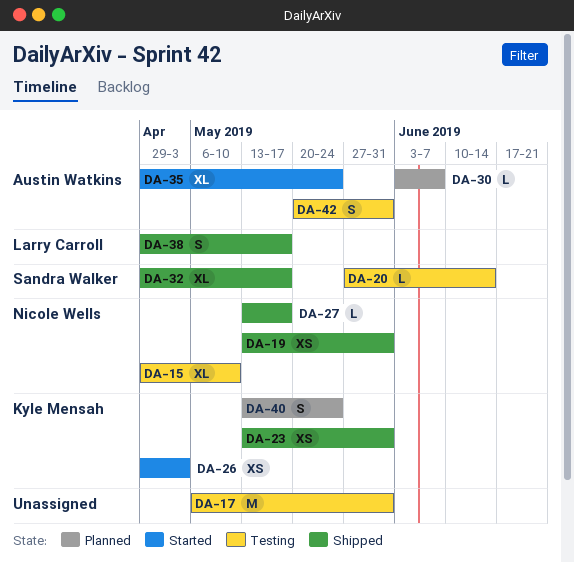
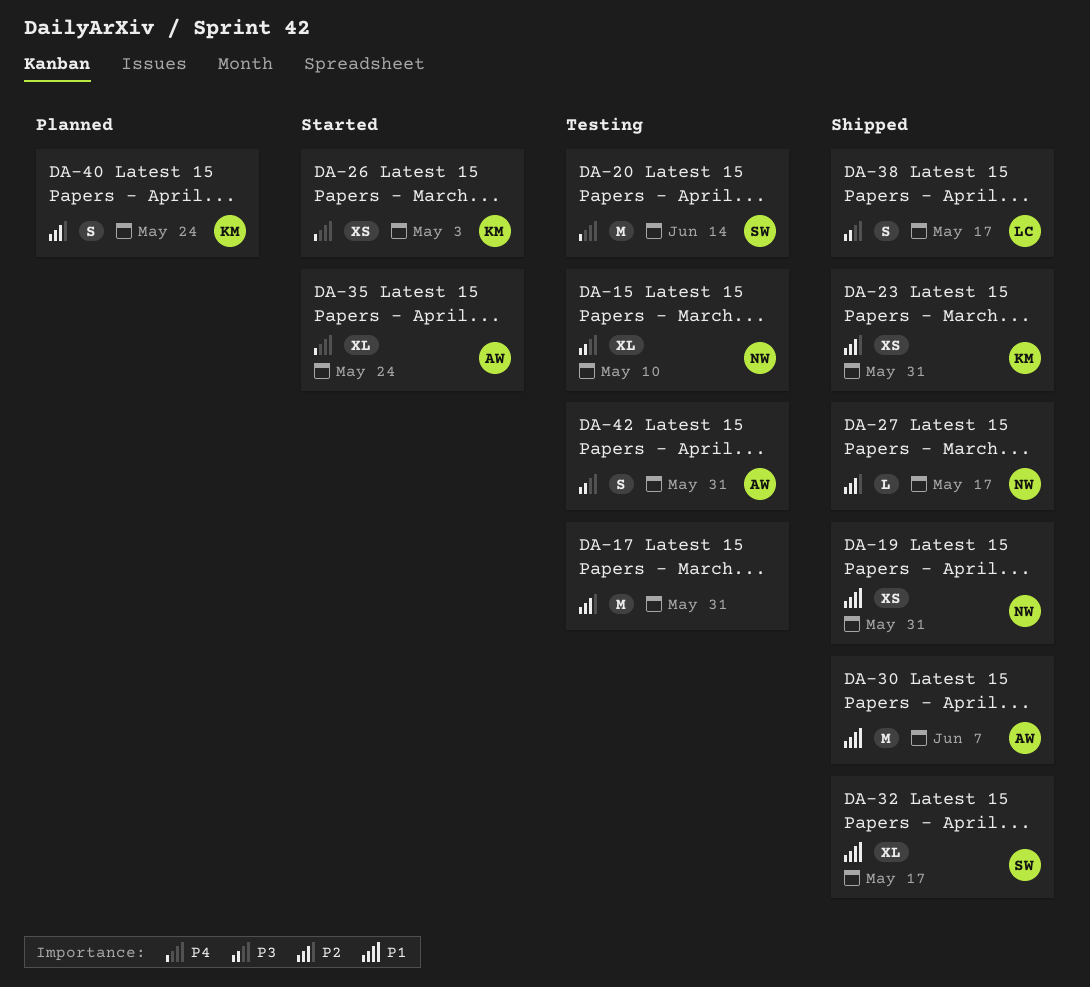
DA-20, estimate: L -> M
DA-30, status: Planned -> Shipped
DA-30, estimate: L -> M

